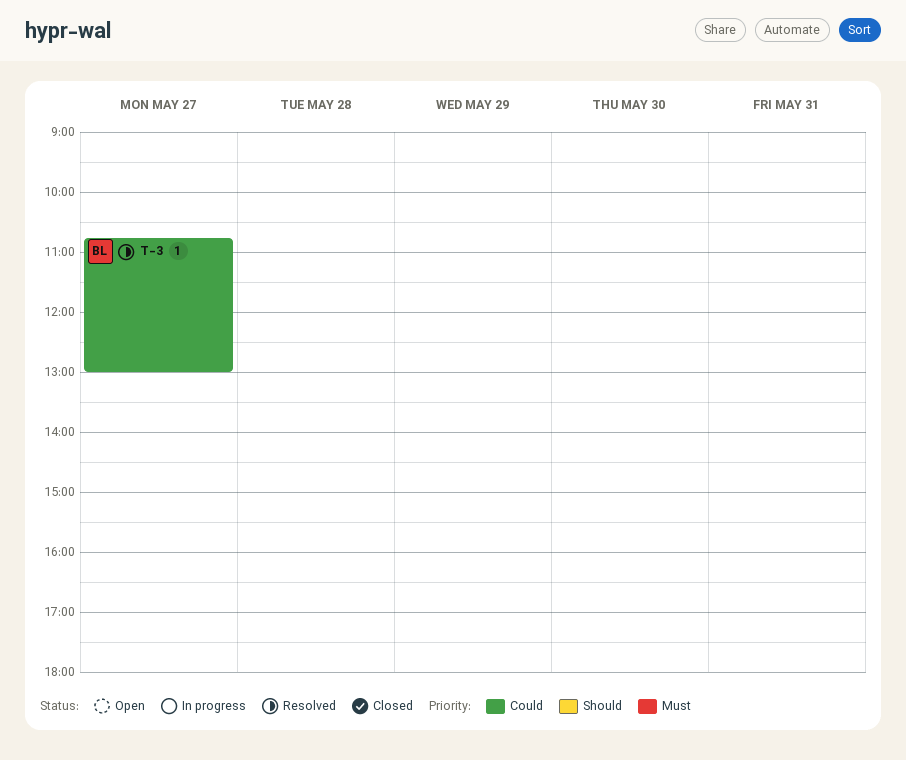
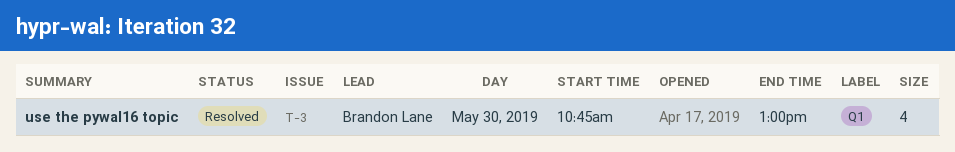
T-3, estimate: 1 -> 4
T-3, day: May 27 -> May 30

